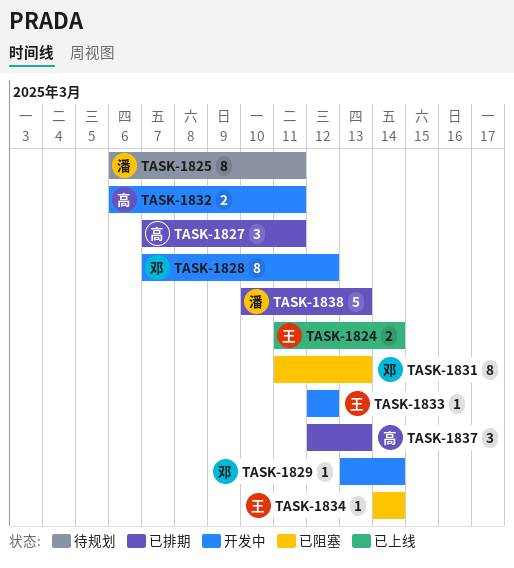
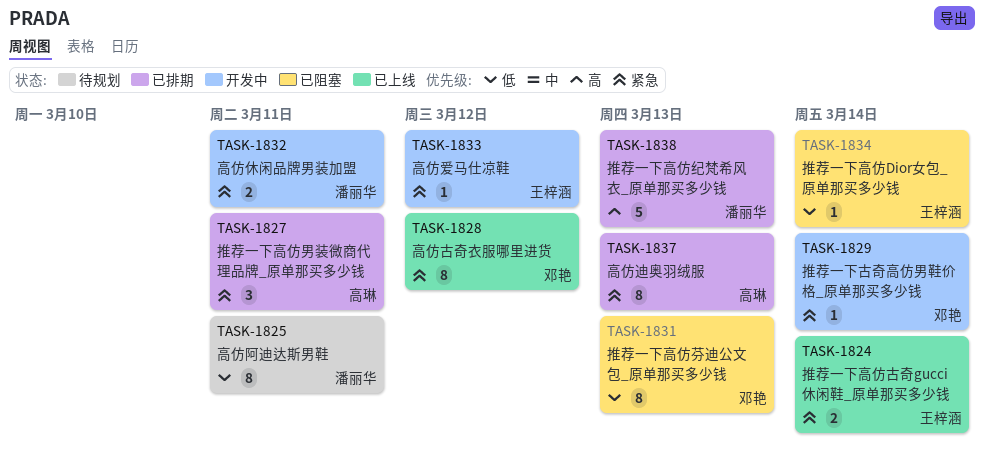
TASK-1828, status: 开发中 -> 已上线
TASK-1832, owner: 高琳 -> 潘丽华
TASK-1837, estimate: 3 -> 8

